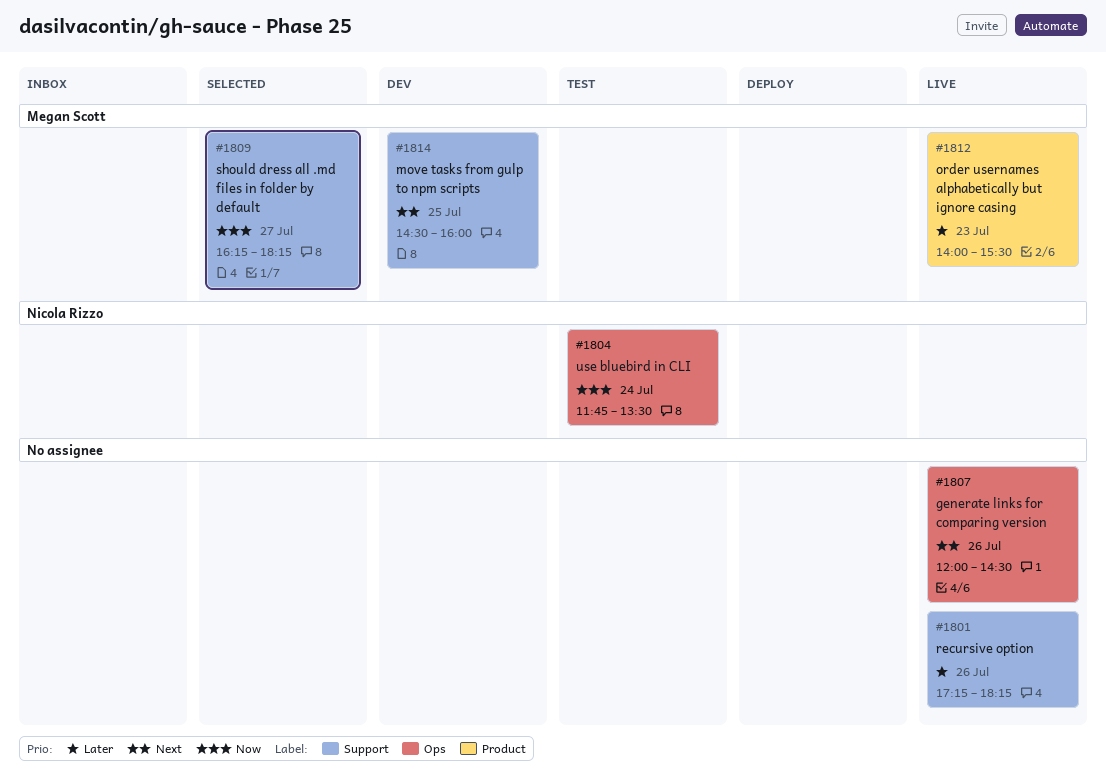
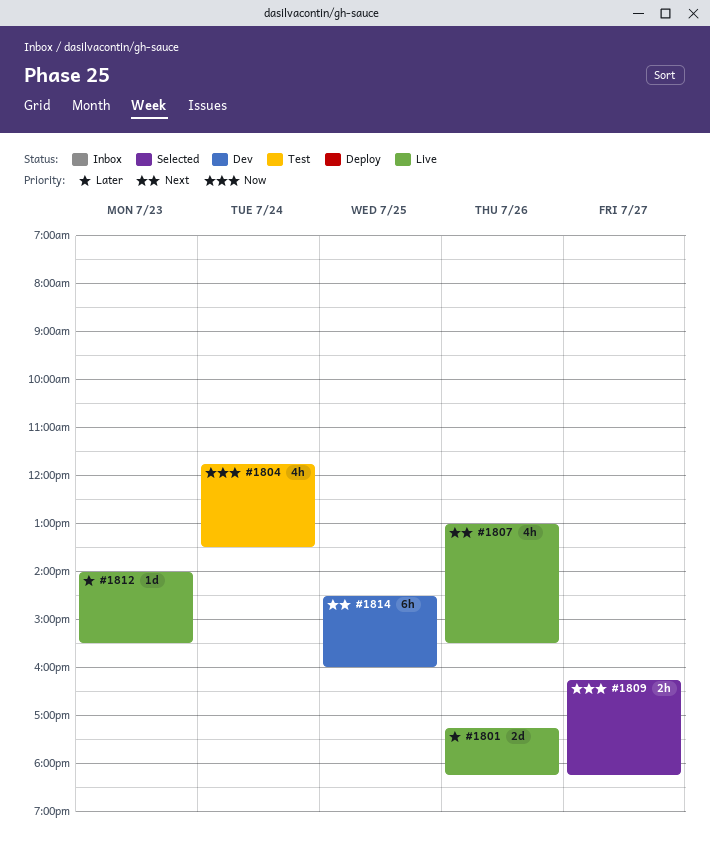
#1807, begins: 12:00 -> 13:00
#1807, ends: 14:30 -> 15:30

